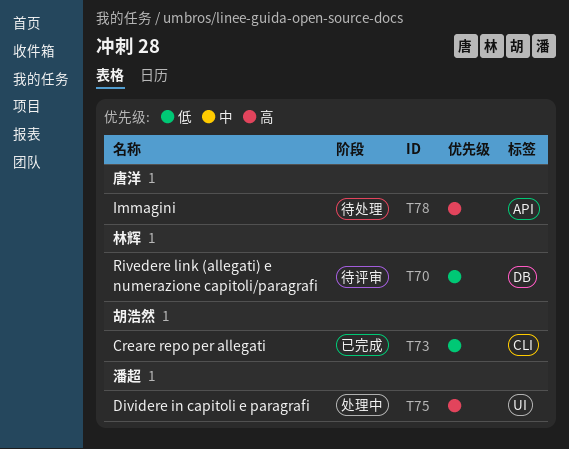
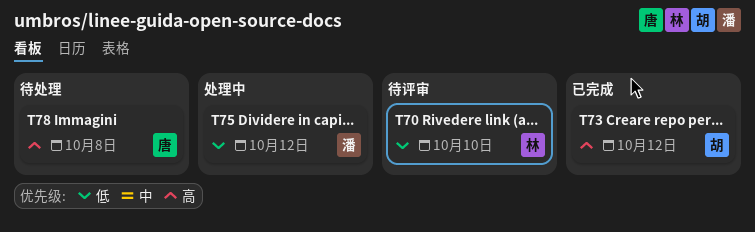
T73, priority: 低 -> 高
T75, priority: 高 -> 低

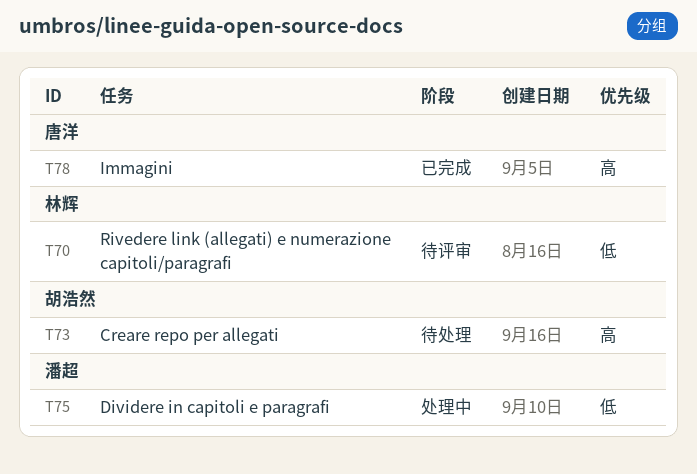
T73, status: 已完成 -> 待处理
T78, status: 待处理 -> 已完成

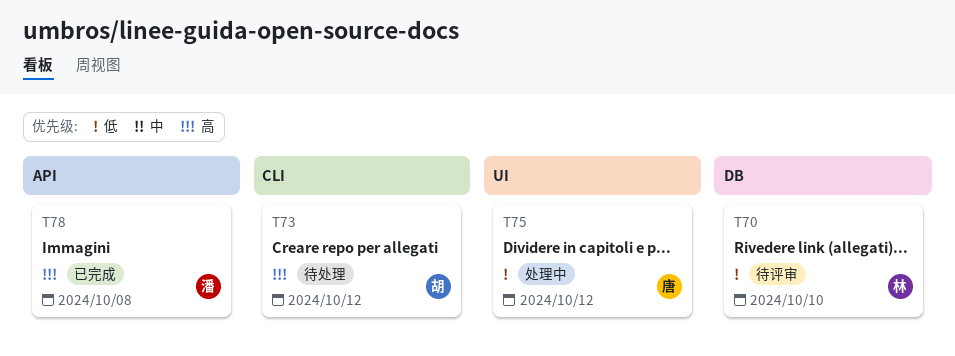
T75, owner: 潘超 -> 唐洋
T78, owner: 唐洋 -> 潘超

